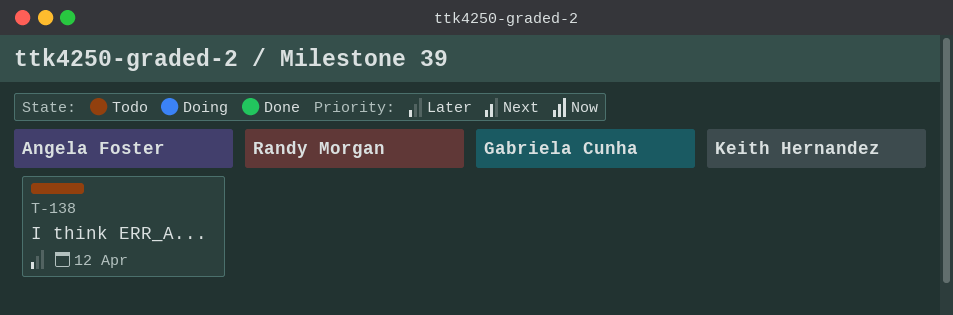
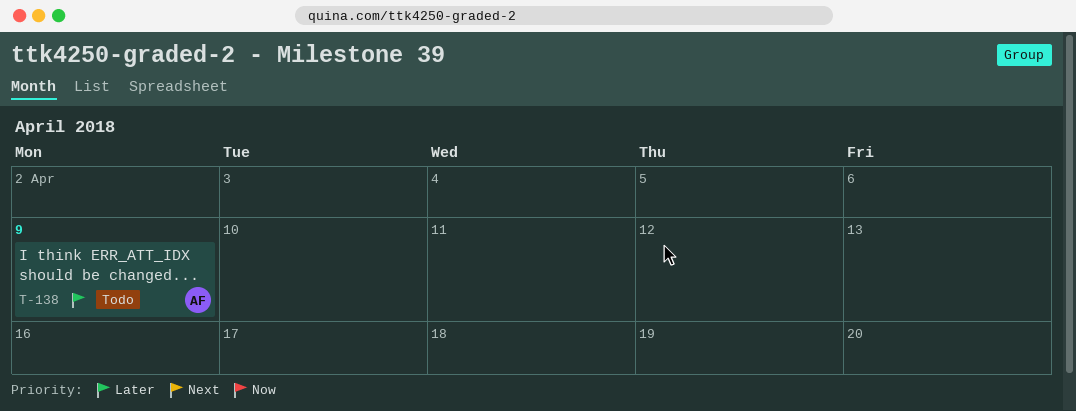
T-138, due: Apr 12 -> Apr 9

